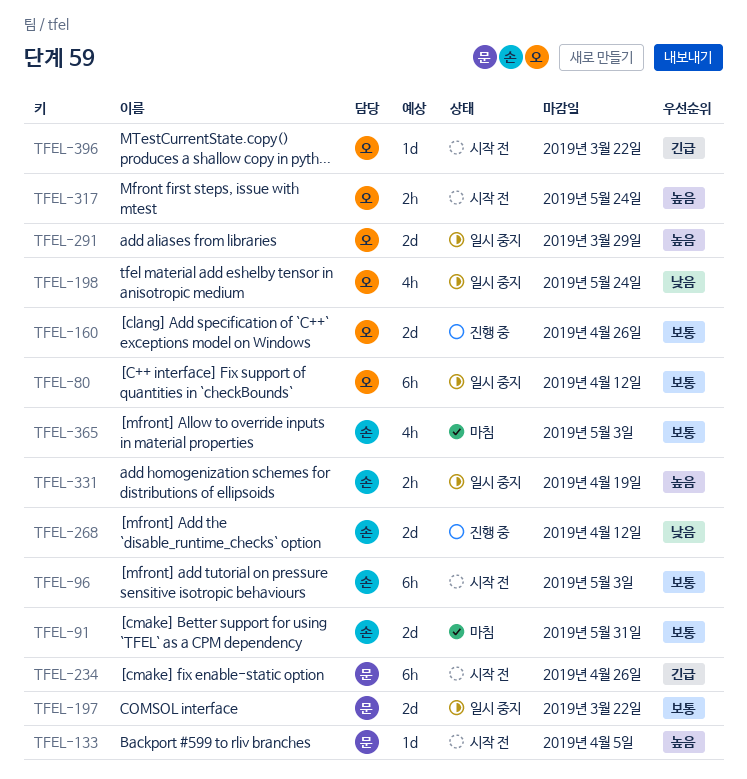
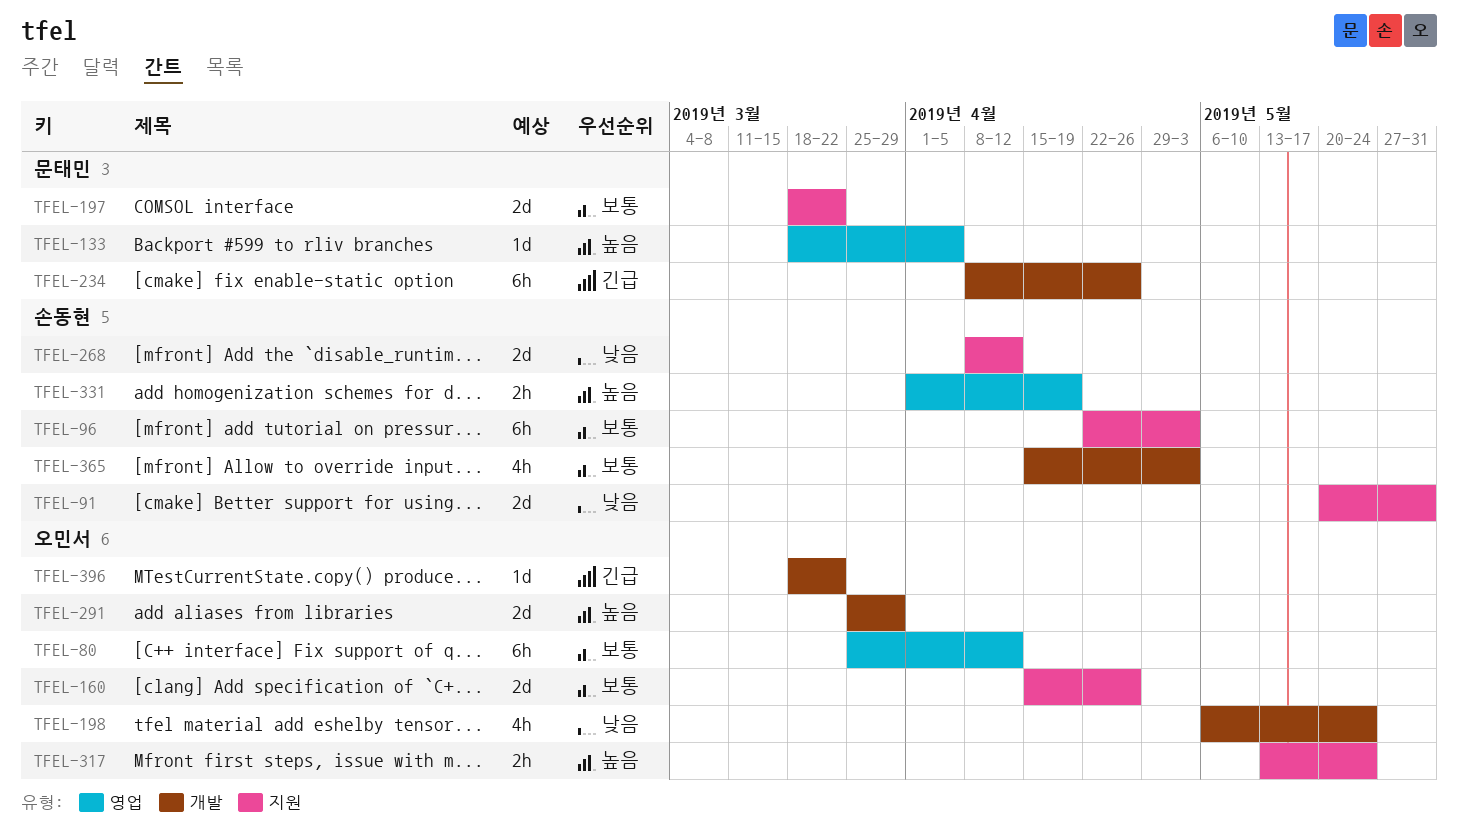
TFEL-91, priority: 보통 -> 낮음

